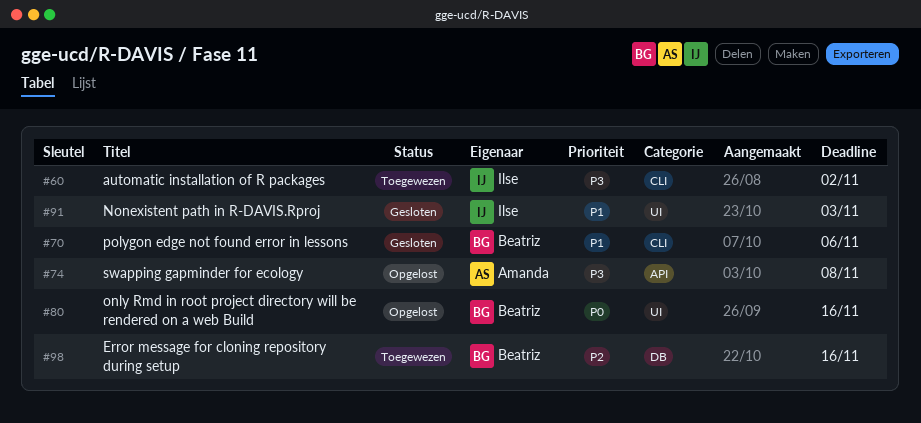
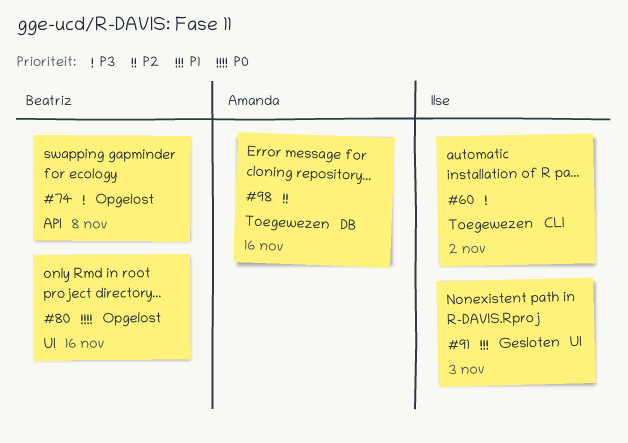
#70: present -> none
#74, owner: Amanda -> Beatriz
#98, owner: Beatriz -> Amanda

